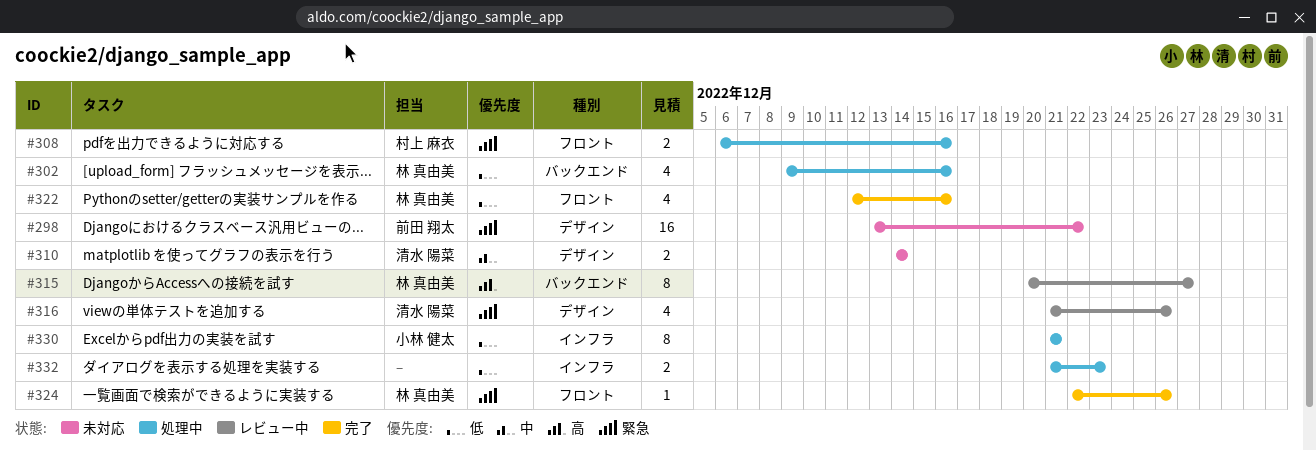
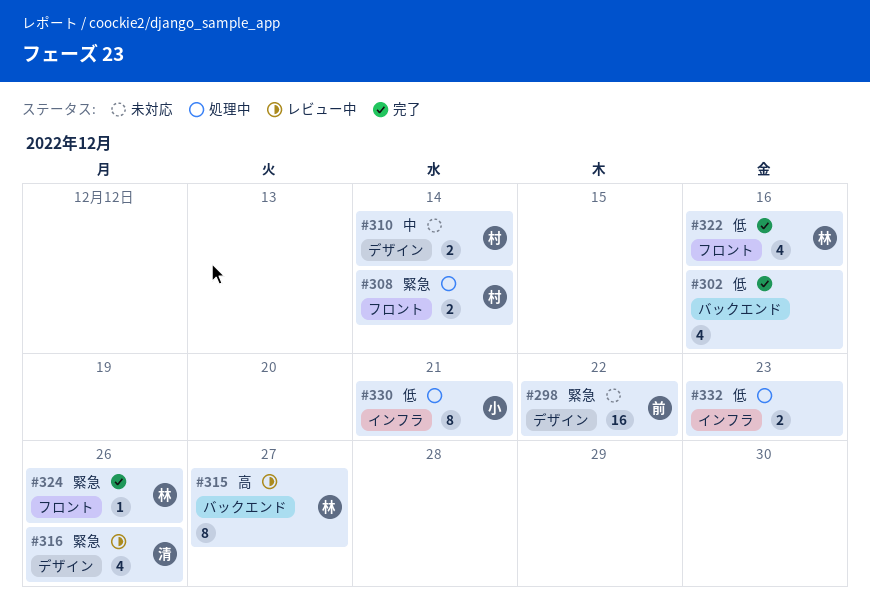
#302, status: 処理中 -> 完了
#302, owner: 林 真由美 -> none
#308, due: Dec 16 -> Dec 14
#310, owner: 清水 陽菜 -> 村上 麻衣

